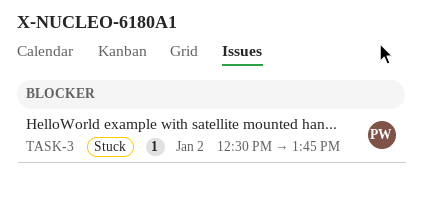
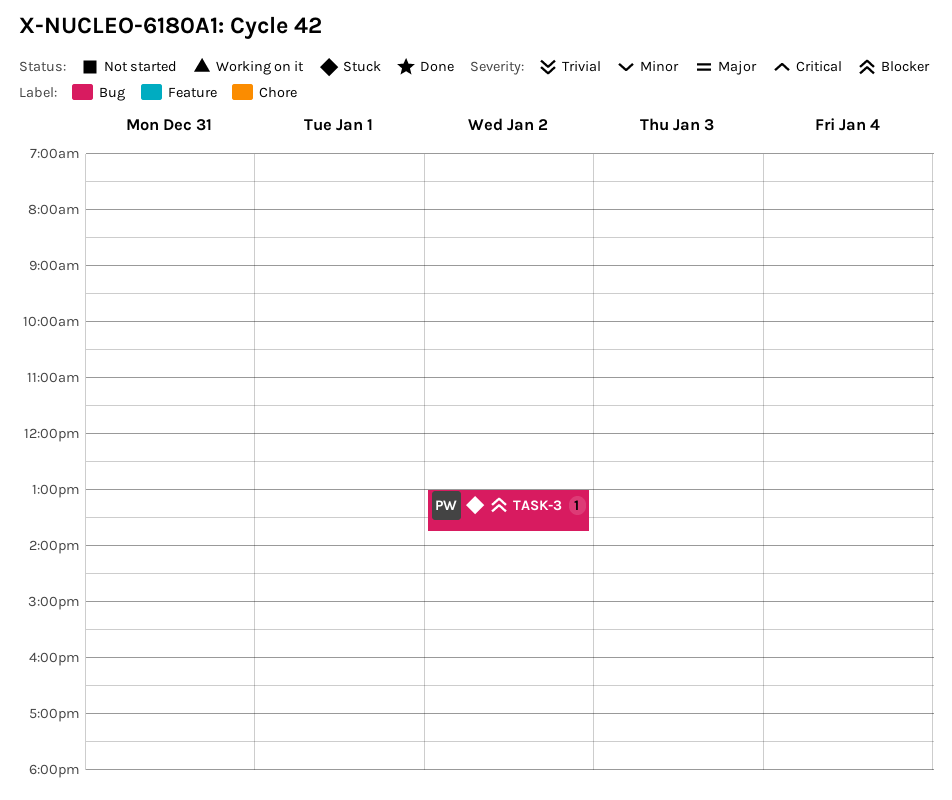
TASK-3, begins: 12:30 -> 13:00

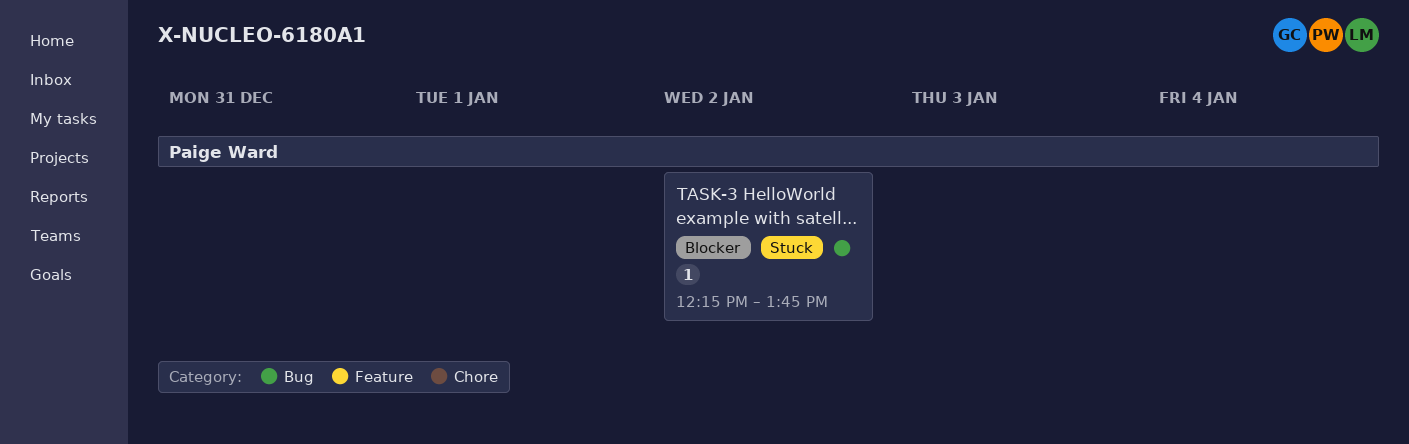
TASK-3, begins: 13:00 -> 12:15

